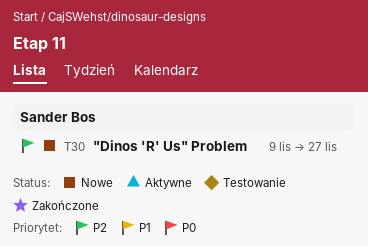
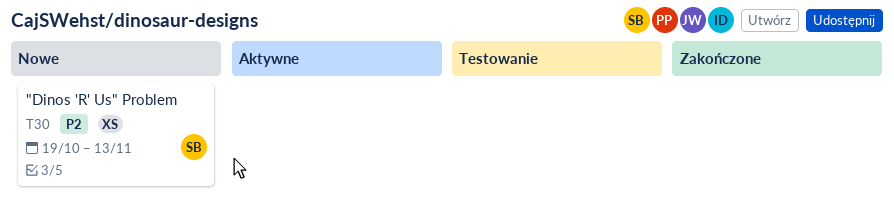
T30, start: Nov 9 -> Oct 19
T30, due: Nov 27 -> Nov 13

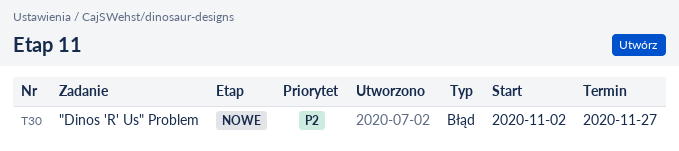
T30, start: Oct 19 -> Nov 2
T30, due: Nov 13 -> Nov 27

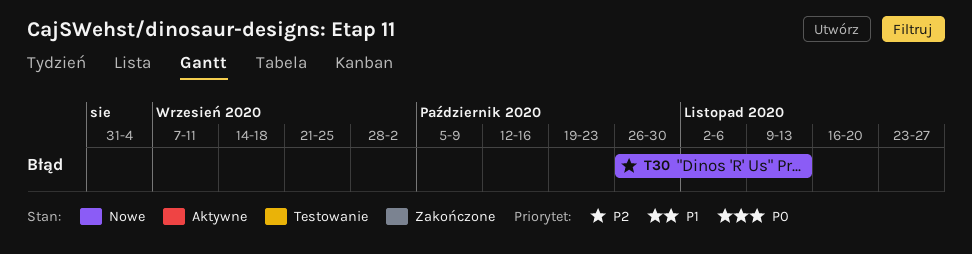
T30, start: Nov 2 -> Oct 26
T30, due: Nov 27 -> Nov 13

